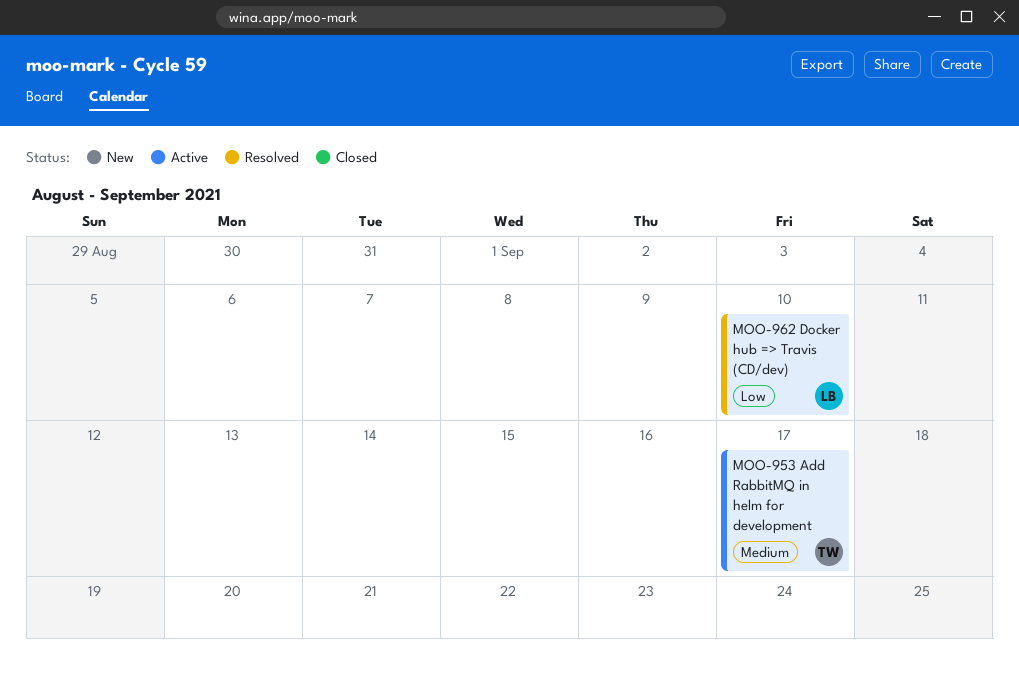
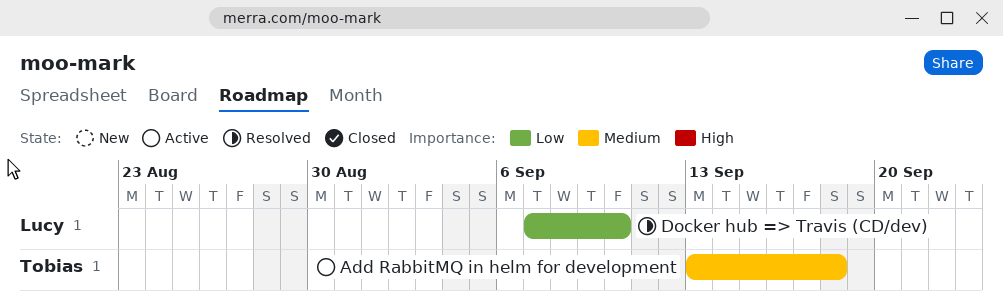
Add RabbitMQ in helm for development, due: Sep 17 -> Sep 18

